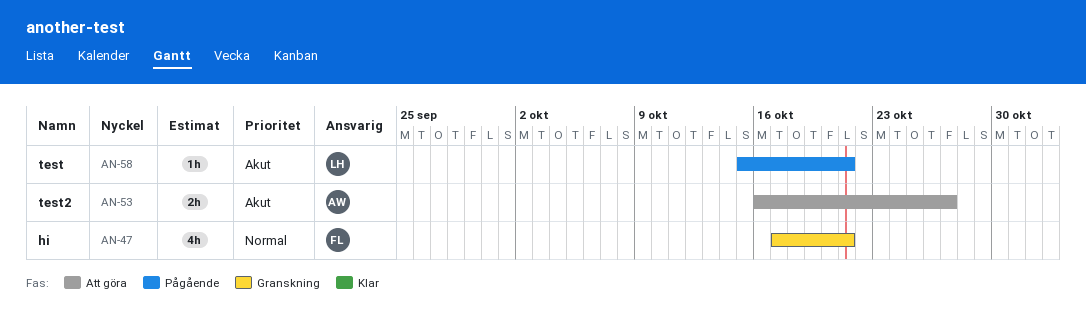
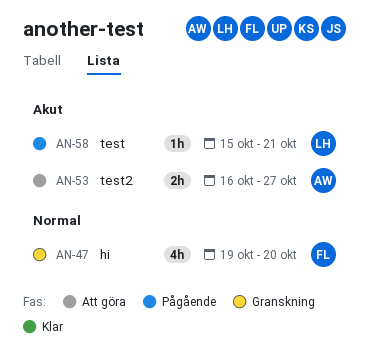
AN-47, start: Oct 17 -> Oct 19
AN-47, due: Oct 21 -> Oct 20

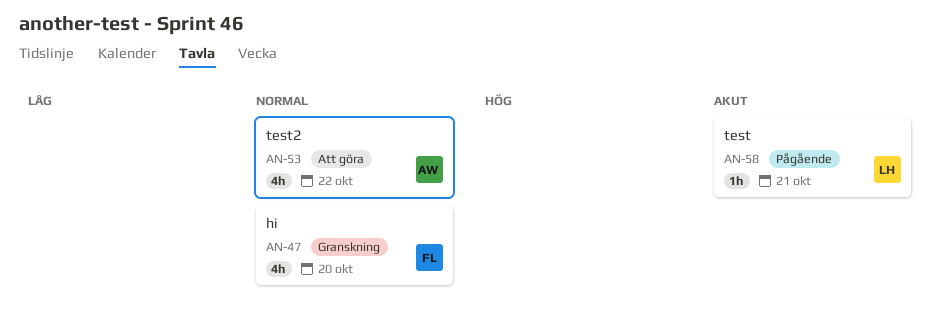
AN-53, priority: Akut -> Normal
AN-53, estimate: 2h -> 4h
AN-53, due: Oct 27 -> Oct 22

